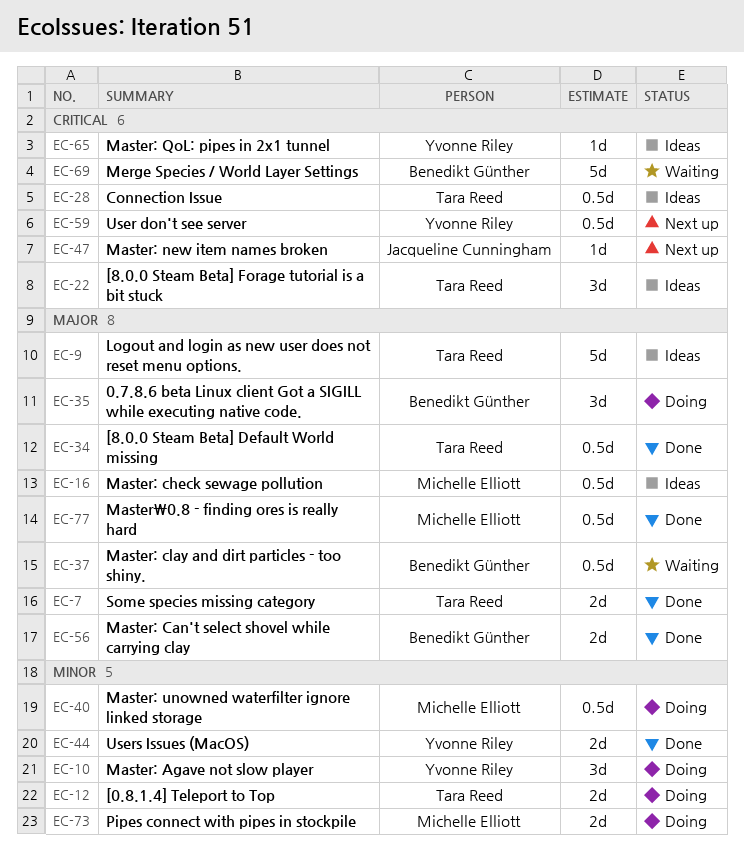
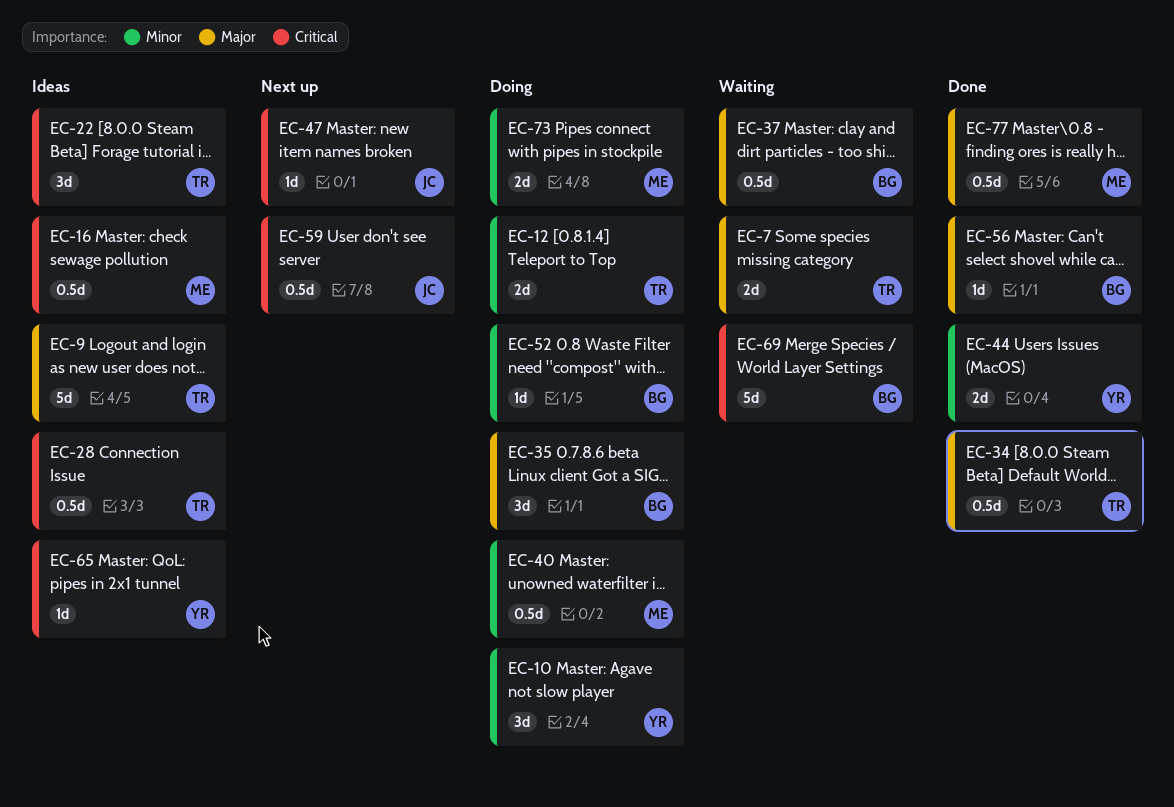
EC-7, status: Done -> Waiting
EC-16, priority: Major -> Critical
EC-52: none -> present
EC-56, estimate: 2d -> 1d
EC-59, owner: Yvonne Riley -> Jacqueline Cunningham

